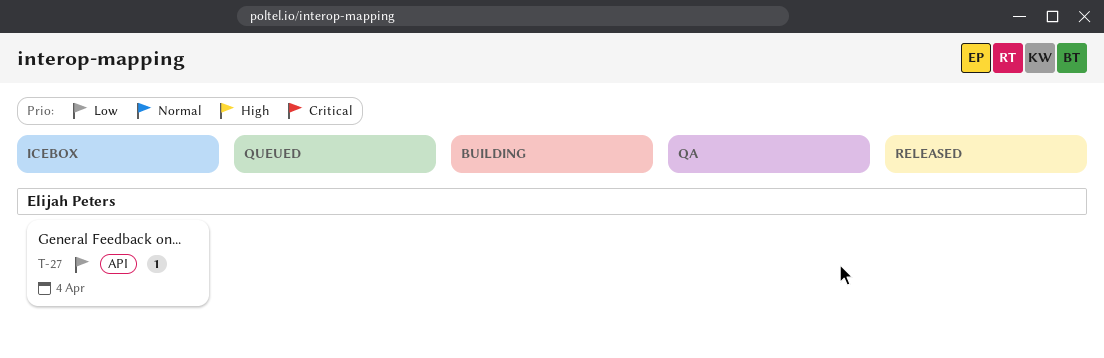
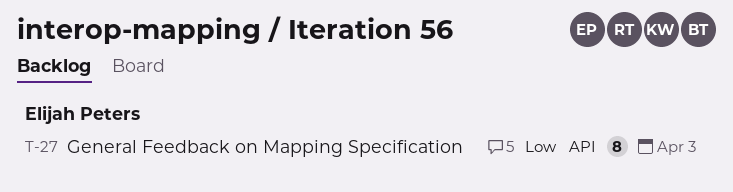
T-27, estimate: 1 -> 8
T-27, due: Apr 4 -> Apr 3

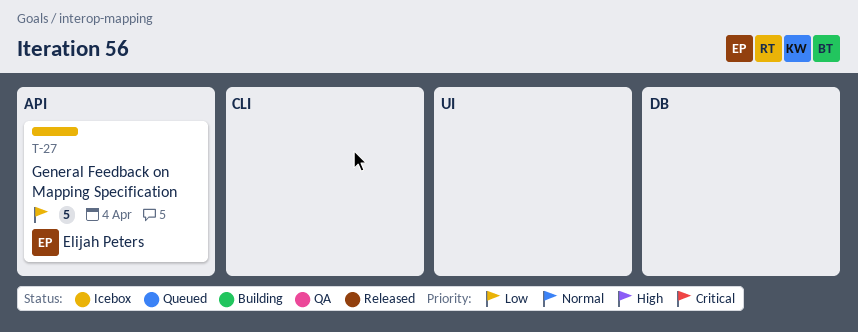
T-27, estimate: 8 -> 5
T-27, due: Apr 3 -> Apr 4

